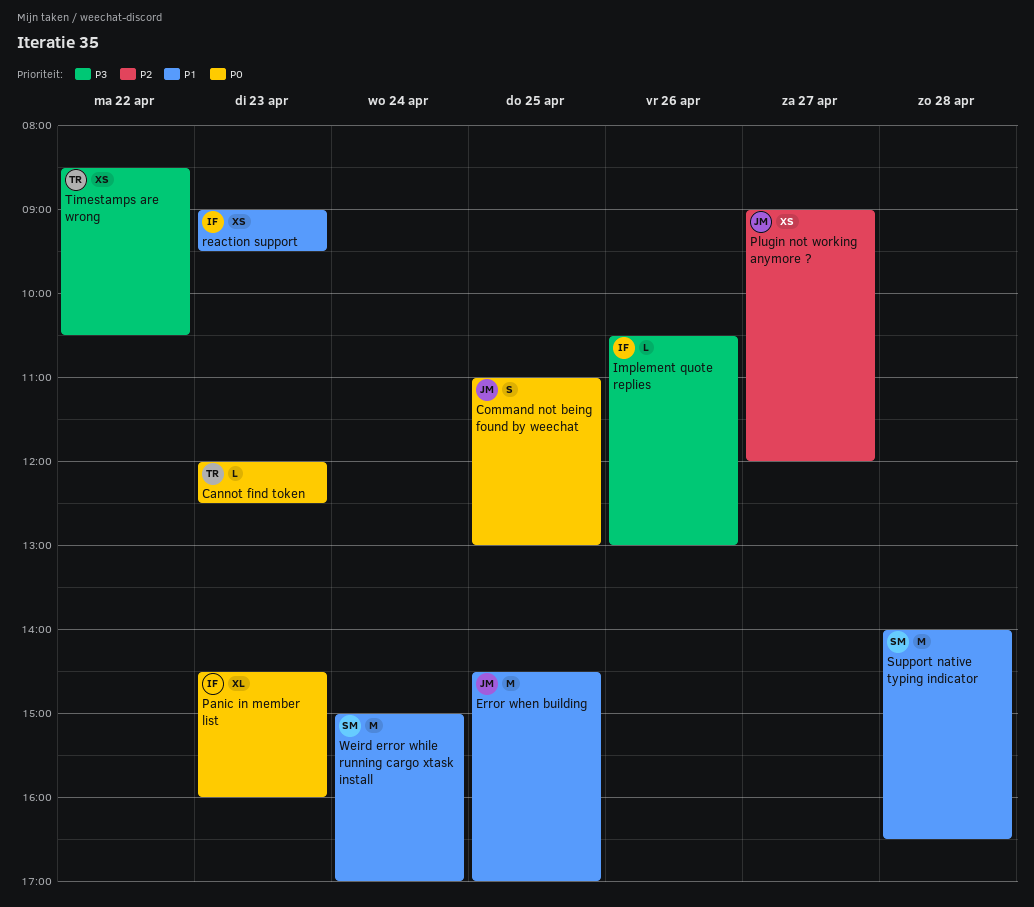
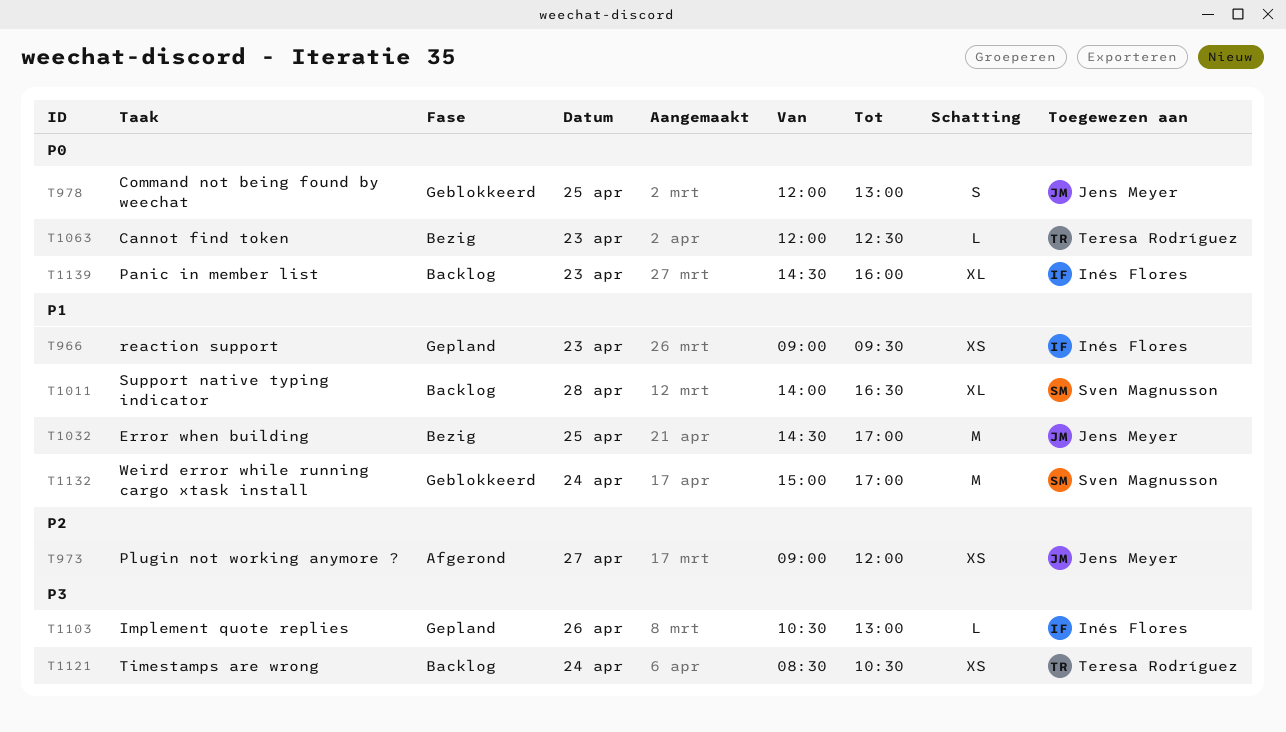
Command not being found by weechat, begins: 11:00 -> 12:00
Support native typing indicator, estimate: M -> XL
Timestamps are wrong, day: Apr 22 -> Apr 24

